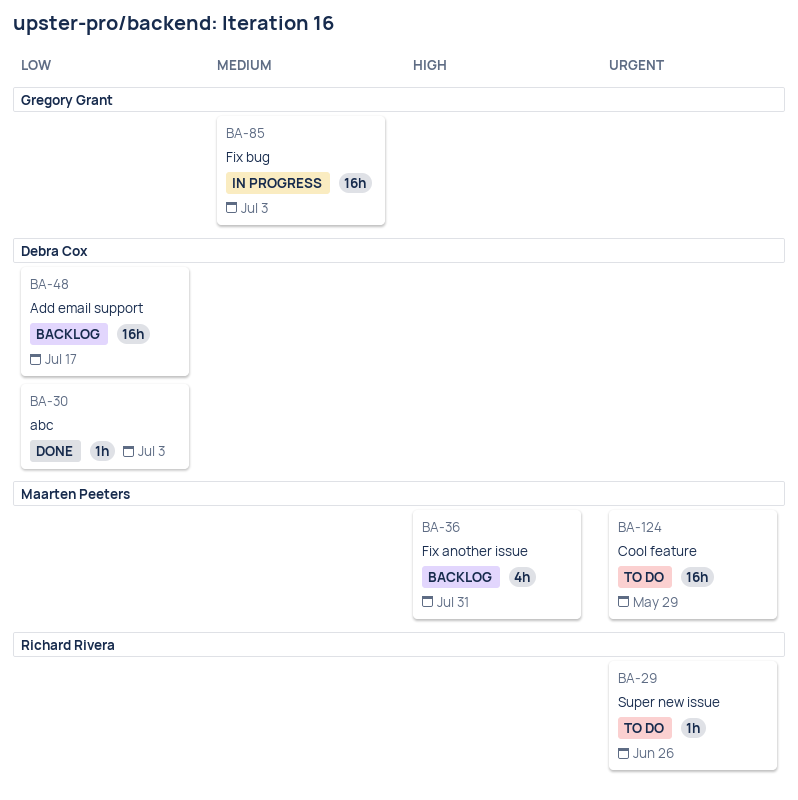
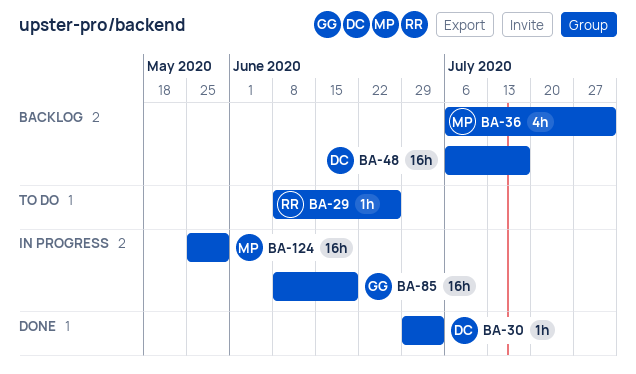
BA-85, due: Jul 3 -> Jun 19
BA-124, status: To do -> In progress

